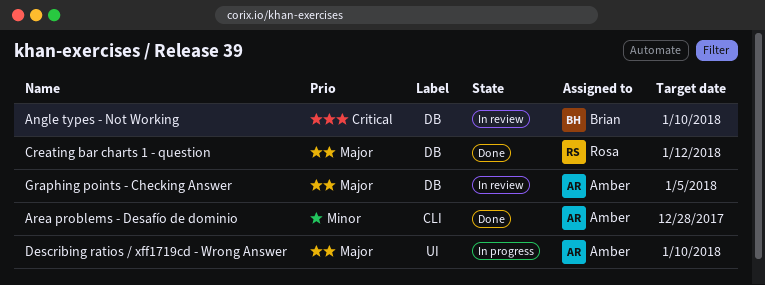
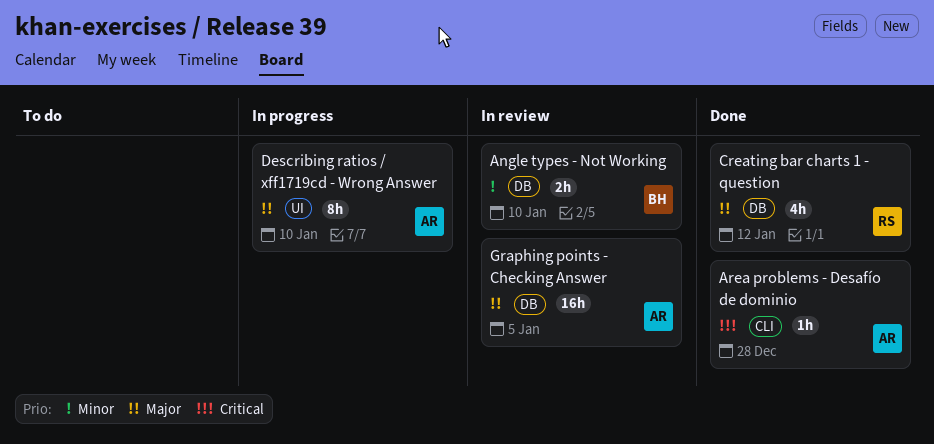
Angle types - Not Working, priority: Critical -> Minor
Area problems - Desafío de dominio, priority: Minor -> Critical

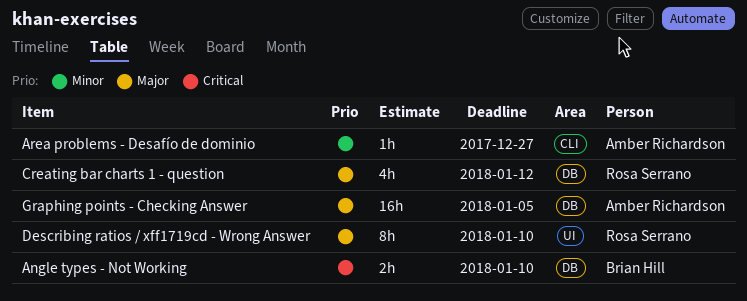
Angle types - Not Working, priority: Minor -> Critical
Area problems - Desafío de dominio, priority: Critical -> Minor
Area problems - Desafío de dominio, due: Dec 28 -> Dec 27
Describing ratios / xff1719cd - Wrong Answer, owner: Amber Richardson -> Rosa Serrano

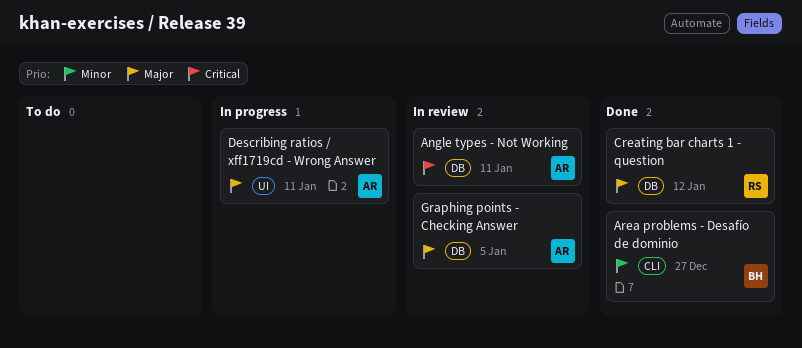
Angle types - Not Working, owner: Brian Hill -> Amber Richardson
Angle types - Not Working, due: Jan 10 -> Jan 11
Area problems - Desafío de dominio, owner: Amber Richardson -> Brian Hill
Describing ratios / xff1719cd - Wrong Answer, owner: Rosa Serrano -> Amber Richardson
Describing ratios / xff1719cd - Wrong Answer, due: Jan 10 -> Jan 11

